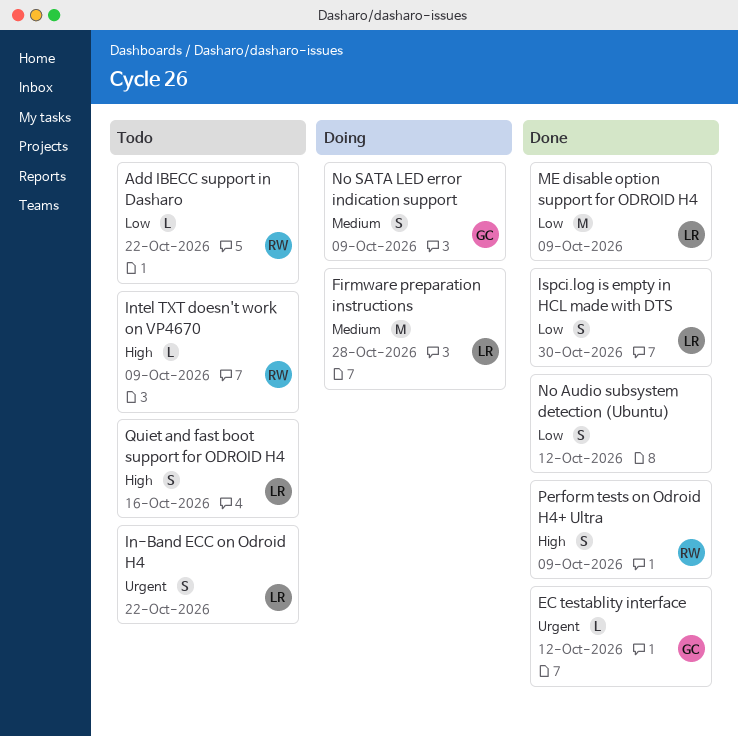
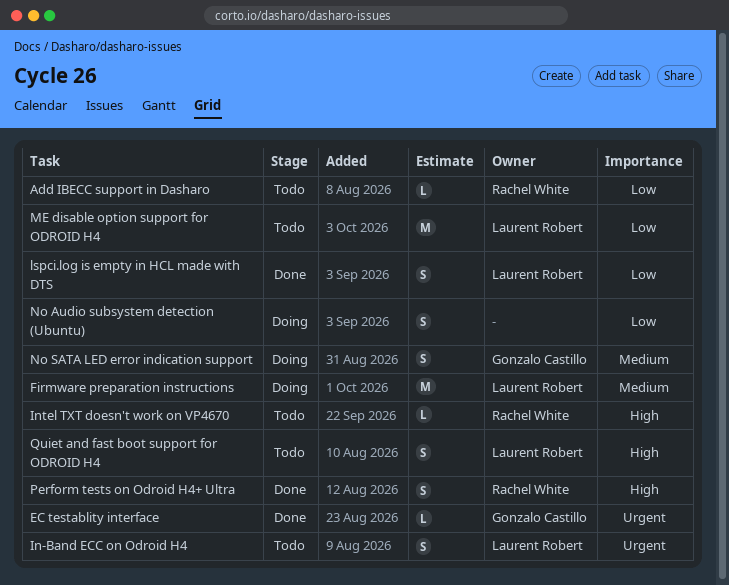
ME disable option support for ODROID H4, status: Done -> Todo
No Audio subsystem detection (Ubuntu), status: Done -> Doing

